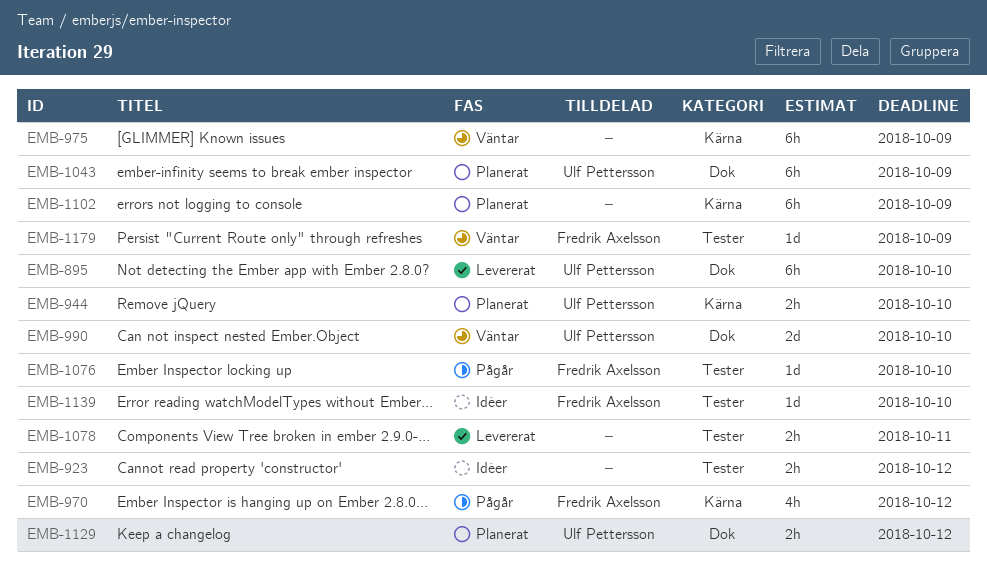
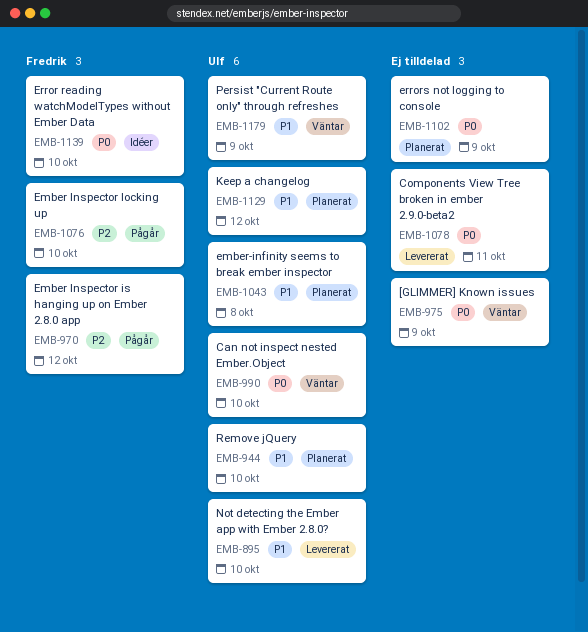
EMB-923: present -> none
EMB-1043, due: Oct 9 -> Oct 8
EMB-1179, owner: Fredrik Axelsson -> Ulf Pettersson

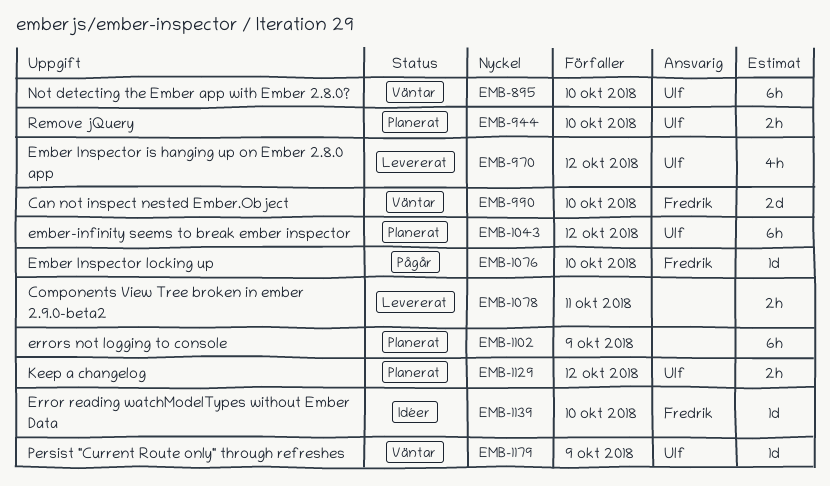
EMB-895, status: Levererat -> Väntar
EMB-970, status: Pågår -> Levererat
EMB-970, owner: Fredrik -> Ulf
EMB-975: present -> none
EMB-990, owner: Ulf -> Fredrik
EMB-1043, due: Oct 8 -> Oct 12

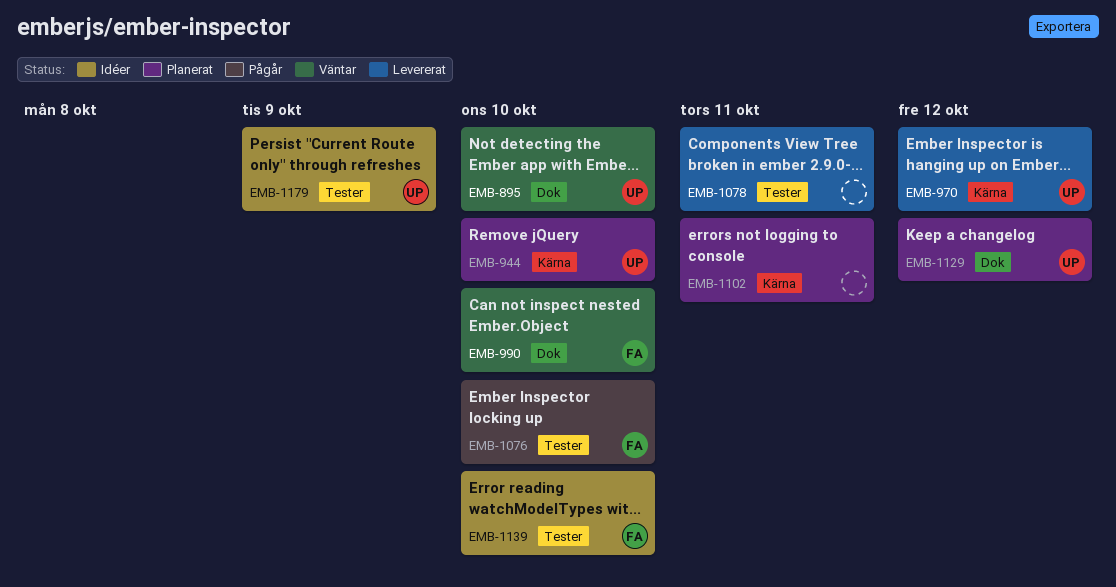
EMB-1043: present -> none
EMB-1102, due: Oct 9 -> Oct 11
EMB-1179, status: Väntar -> Idéer

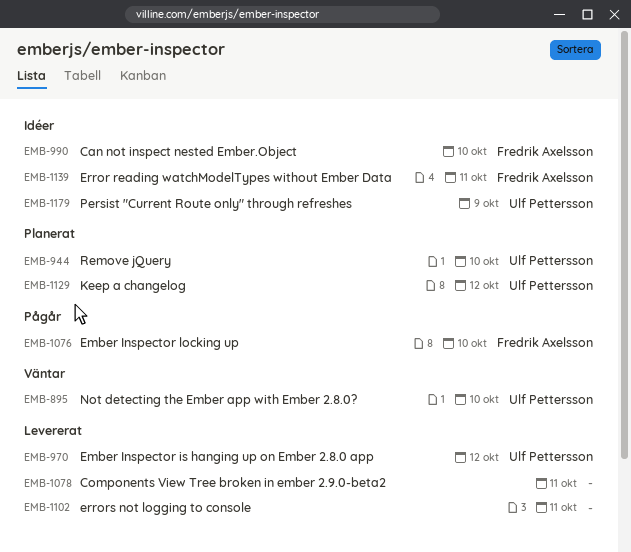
EMB-990, status: Väntar -> Idéer
EMB-1102, status: Planerat -> Levererat
EMB-1139, due: Oct 10 -> Oct 11

